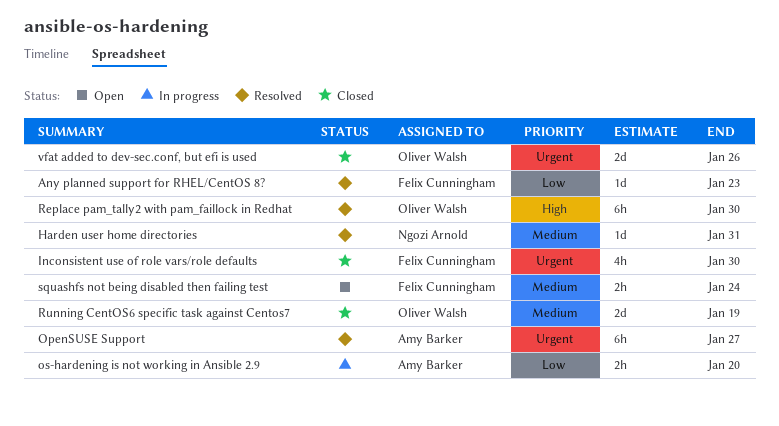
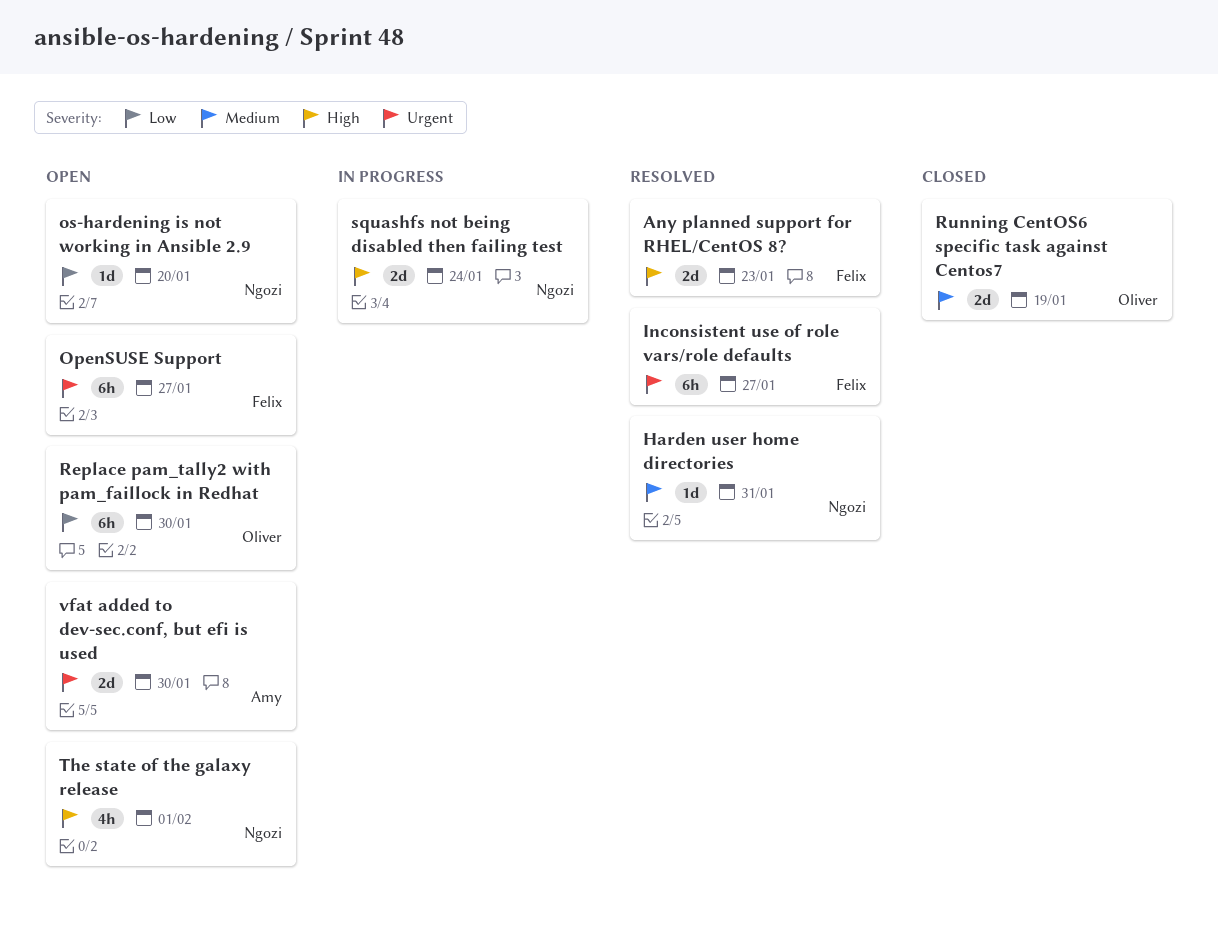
Any planned support for RHEL/CentOS 8?, priority: Low -> High
Any planned support for RHEL/CentOS 8?, estimate: 1d -> 2d
Inconsistent use of role vars/role defaults, status: Closed -> Resolved
Inconsistent use of role vars/role defaults, estimate: 4h -> 6h
Inconsistent use of role vars/role defaults, due: Jan 30 -> Jan 27
OpenSUSE Support, status: Resolved -> Open
OpenSUSE Support, owner: Amy Barker -> Felix Cunningham
os-hardening is not working in Ansible 2.9, status: In progress -> Open
os-hardening is not working in Ansible 2.9, owner: Amy Barker -> Ngozi Arnold
os-hardening is not working in Ansible 2.9, estimate: 2h -> 1d
Replace pam_tally2 with pam_faillock in Redhat, status: Resolved -> Open
Replace pam_tally2 with pam_faillock in Redhat, priority: High -> Low
squashfs not being disabled then failing test, status: Open -> In progress
squashfs not being disabled then failing test, owner: Felix Cunningham -> Ngozi Arnold
squashfs not being disabled then failing test, priority: Medium -> High
squashfs not being disabled then failing test, estimate: 2h -> 2d
The state of the galaxy release: none -> present
vfat added to dev-sec.conf, but efi is used, status: Closed -> Open
vfat added to dev-sec.conf, but efi is used, owner: Oliver Walsh -> Amy Barker
vfat added to dev-sec.conf, but efi is used, due: Jan 26 -> Jan 30

